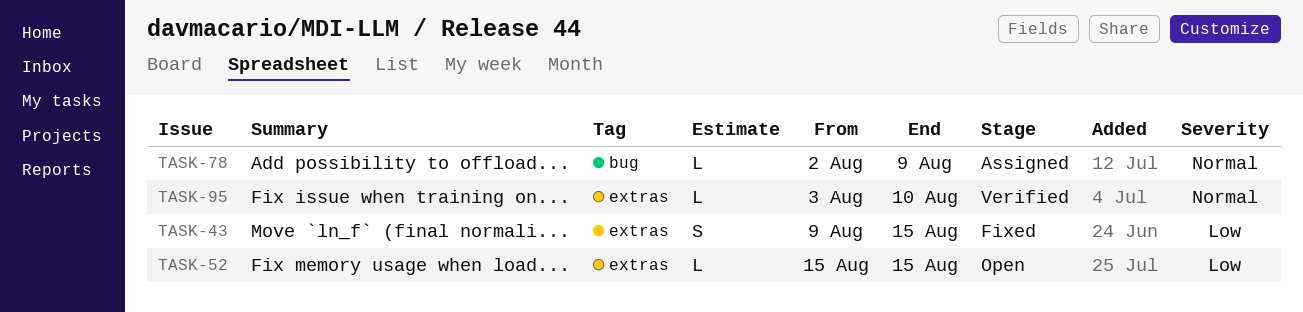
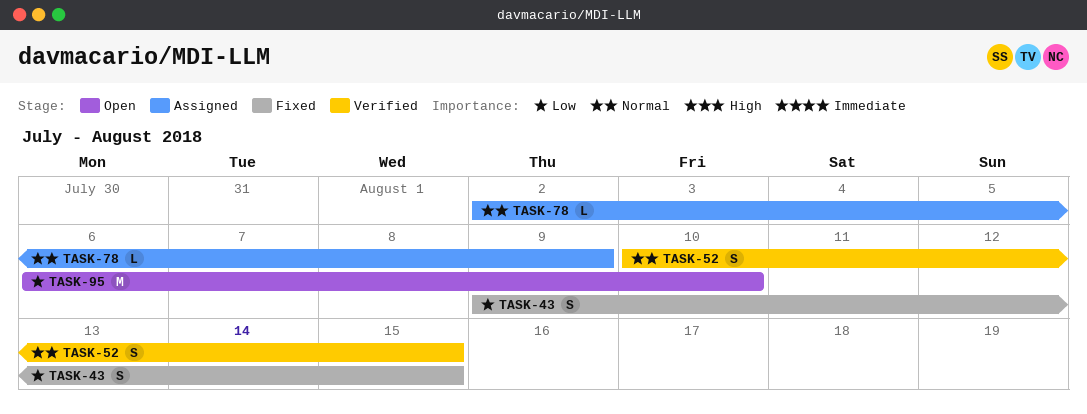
TASK-52, status: Open -> Verified
TASK-52, priority: Low -> Normal
TASK-52, estimate: L -> S
TASK-52, start: Aug 15 -> Aug 10
TASK-95, status: Verified -> Open
TASK-95, priority: Normal -> Low
TASK-95, estimate: L -> M
TASK-95, start: Aug 3 -> Aug 6

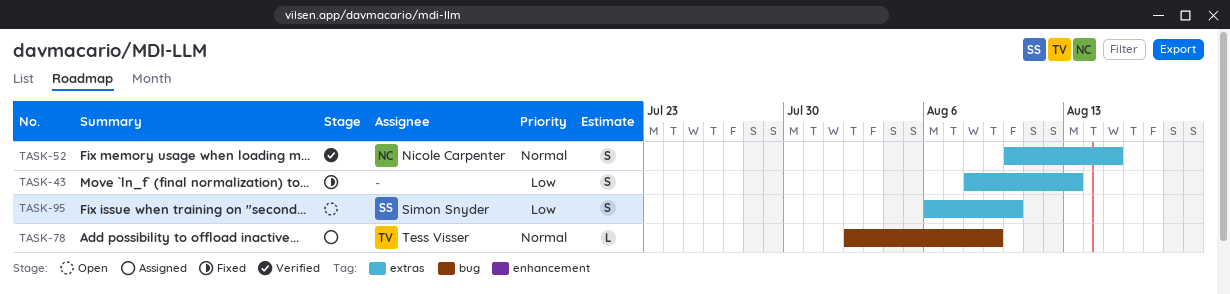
TASK-43, start: Aug 9 -> Aug 8
TASK-43, due: Aug 15 -> Aug 13
TASK-95, estimate: M -> S

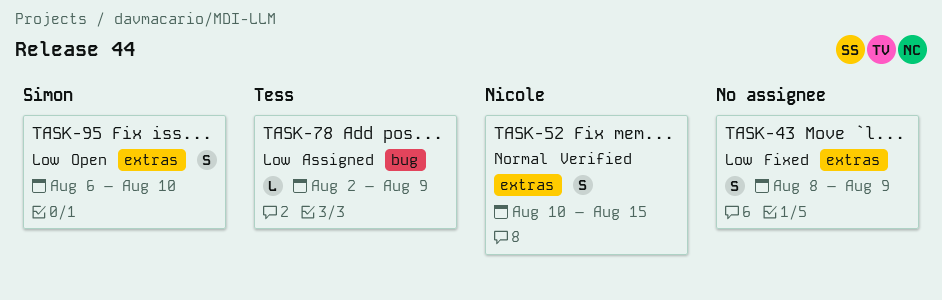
TASK-43, due: Aug 13 -> Aug 9
TASK-78, priority: Normal -> Low

